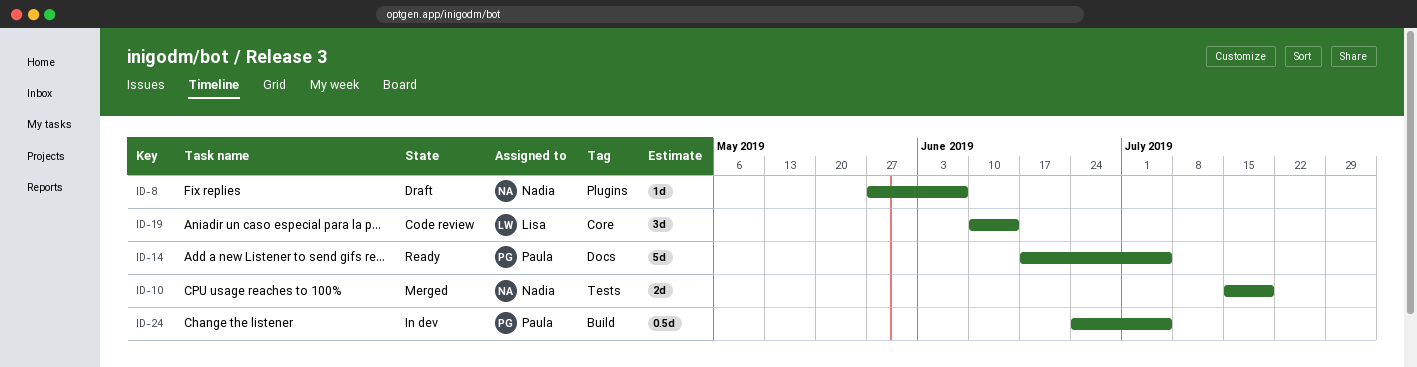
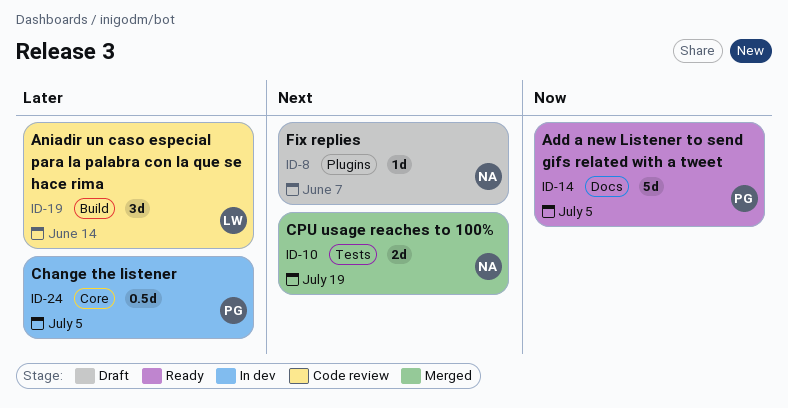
ID-19, label: Core -> Build
ID-24, label: Build -> Core

